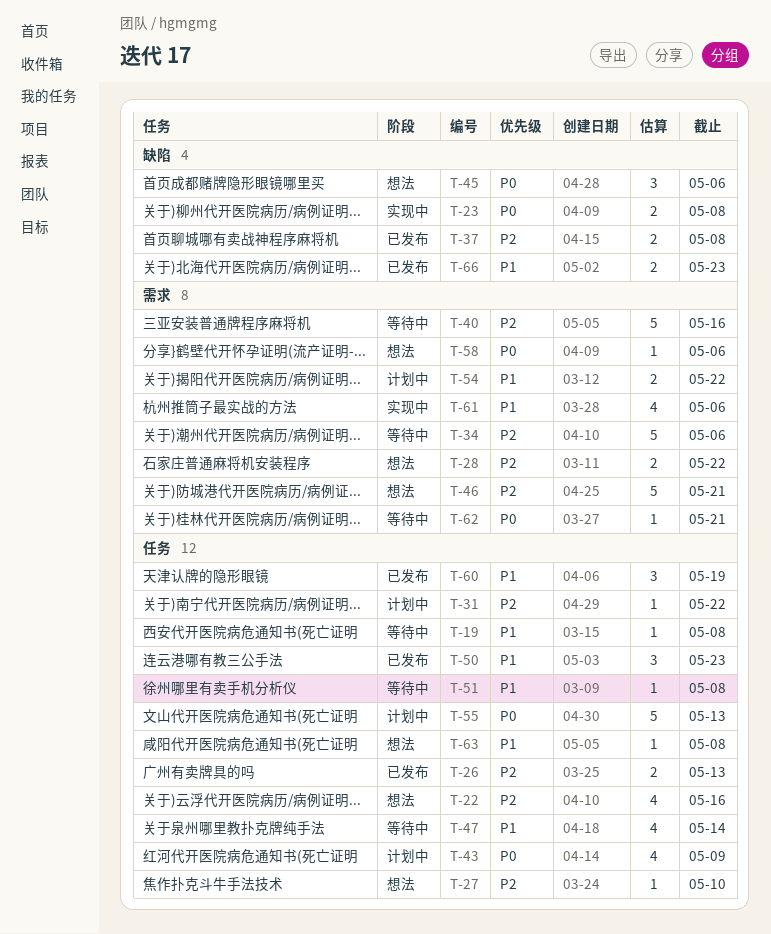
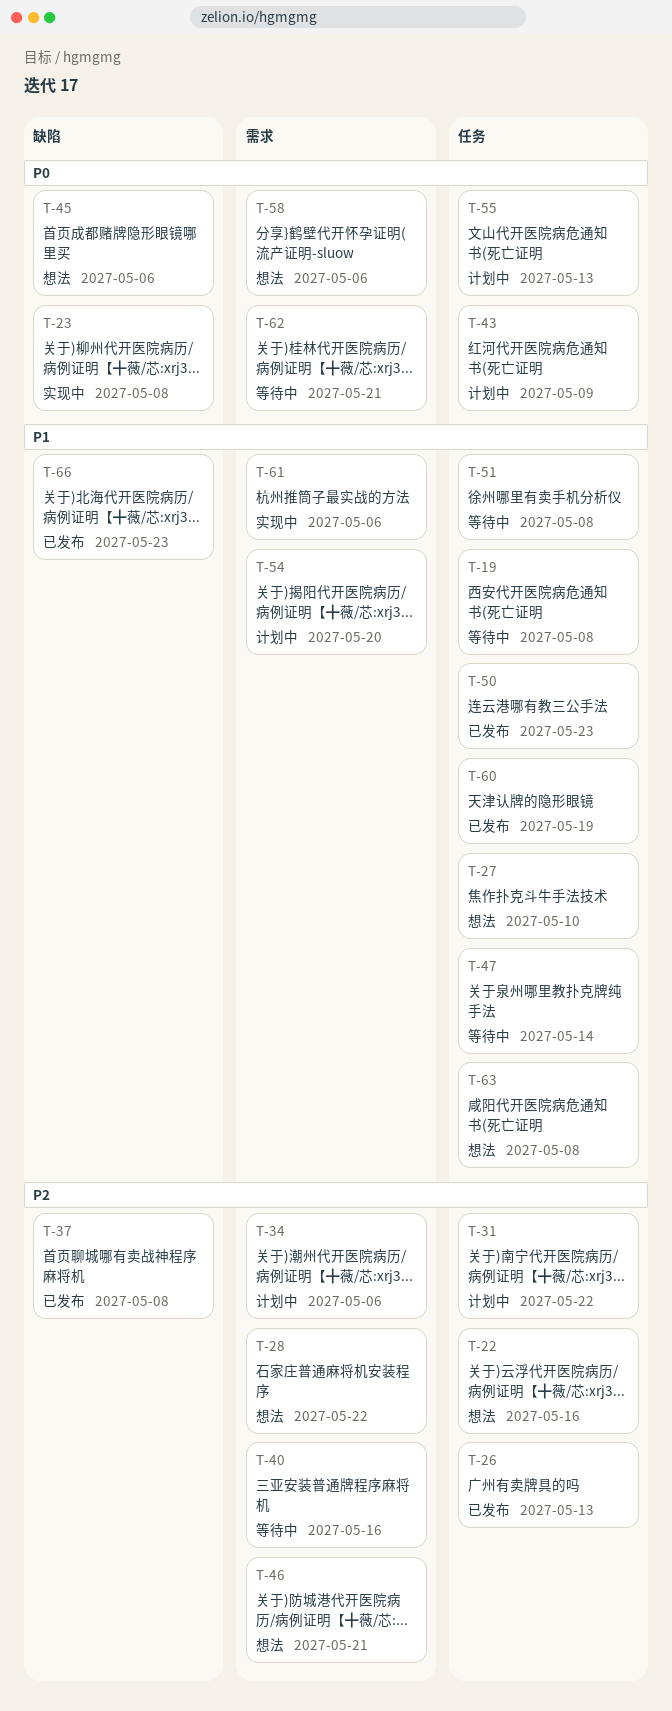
T-27, priority: P2 -> P1
T-34, status: 等待中 -> 计划中
T-54, due: May 22 -> May 20

